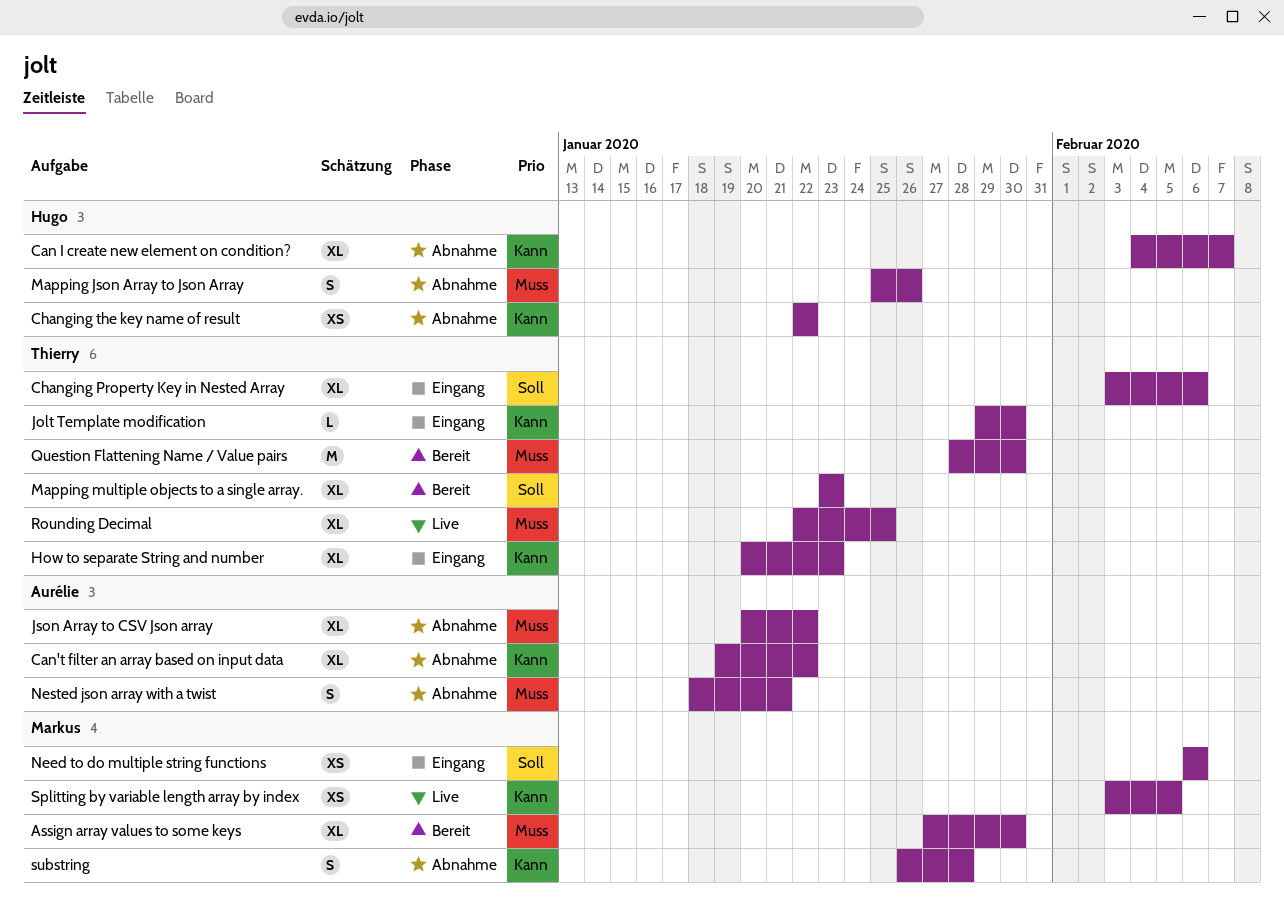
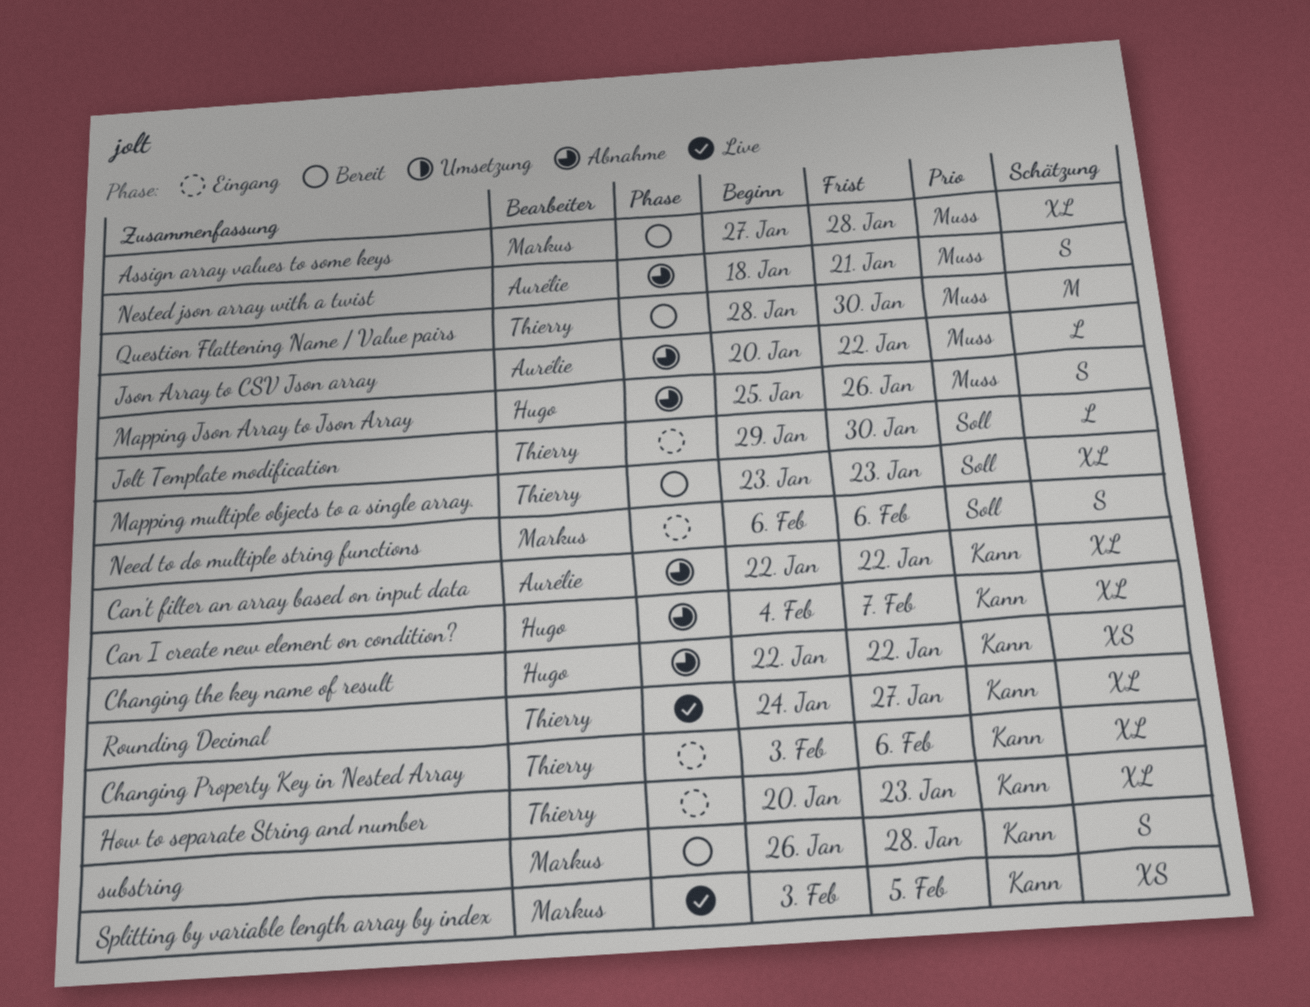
Assign array values to some keys, due: Jan 30 -> Jan 28
Can't filter an array based on input data, start: Jan 19 -> Jan 22
Changing Property Key in Nested Array, priority: Soll -> Kann
Jolt Template modification, priority: Kann -> Soll
Json Array to CSV Json array, estimate: XL -> L
Need to do multiple string functions, estimate: XS -> S
Rounding Decimal, priority: Muss -> Kann
Rounding Decimal, start: Jan 22 -> Jan 24
Rounding Decimal, due: Jan 25 -> Jan 27
substring, status: Abnahme -> Bereit

